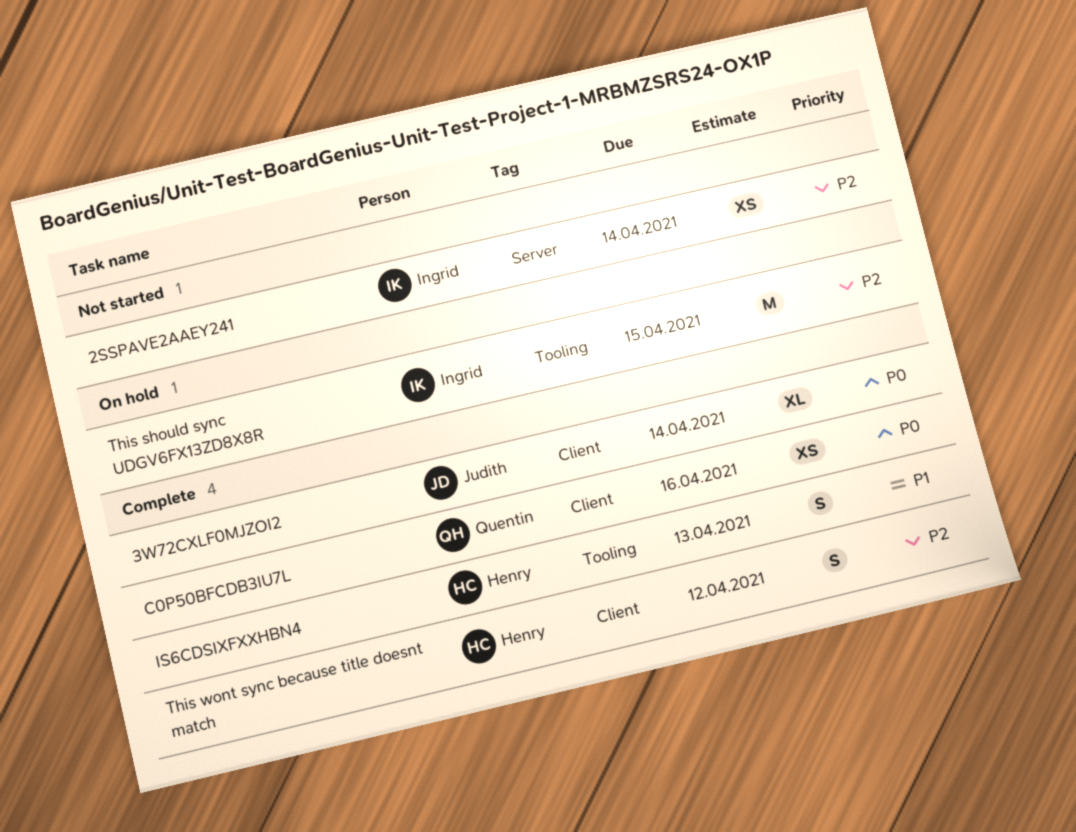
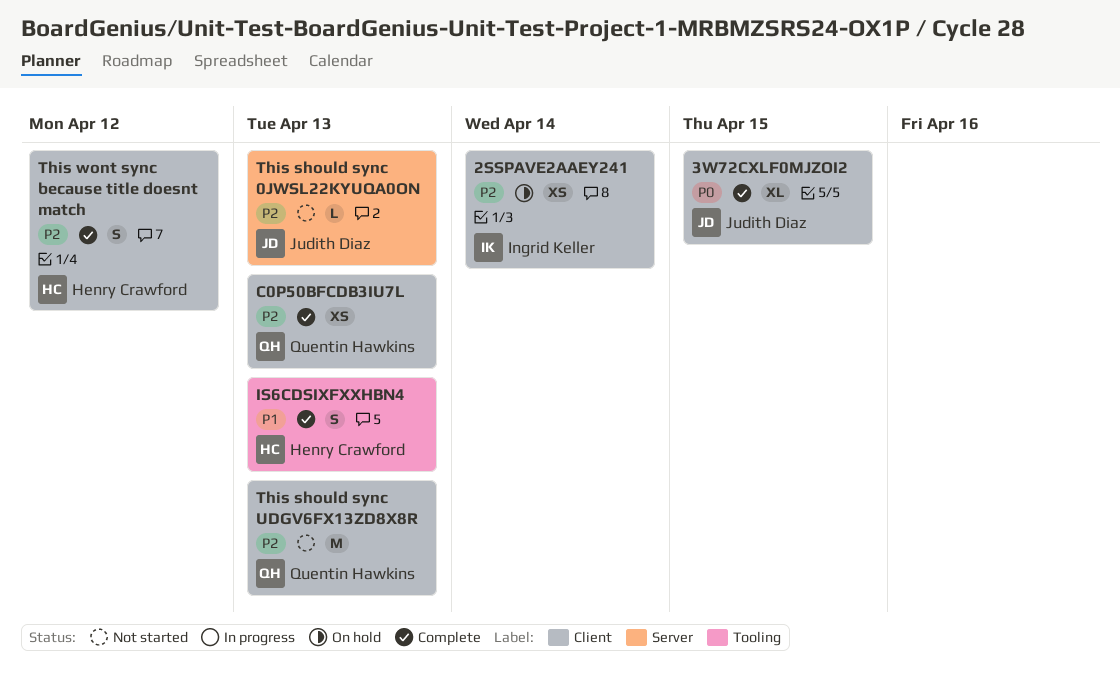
2SSPAVE2AAEY241, status: Not started -> On hold
2SSPAVE2AAEY241, label: Server -> Client
3W72CXLF0MJZOI2, due: Apr 14 -> Apr 15
C0P50BFCDB3IU7L, priority: P0 -> P2
C0P50BFCDB3IU7L, due: Apr 16 -> Apr 13
This should sync 0JWSL22KYUQA0ON: none -> present
This should sync UDGV6FX13ZD8X8R, status: On hold -> Not started
This should sync UDGV6FX13ZD8X8R, owner: Ingrid Keller -> Quentin Hawkins
This should sync UDGV6FX13ZD8X8R, label: Tooling -> Client
This should sync UDGV6FX13ZD8X8R, due: Apr 15 -> Apr 13

